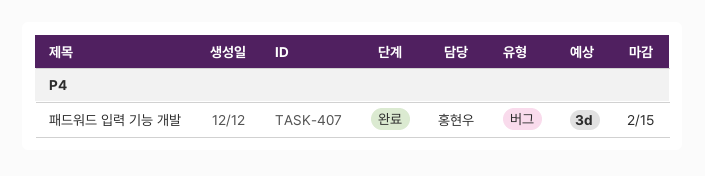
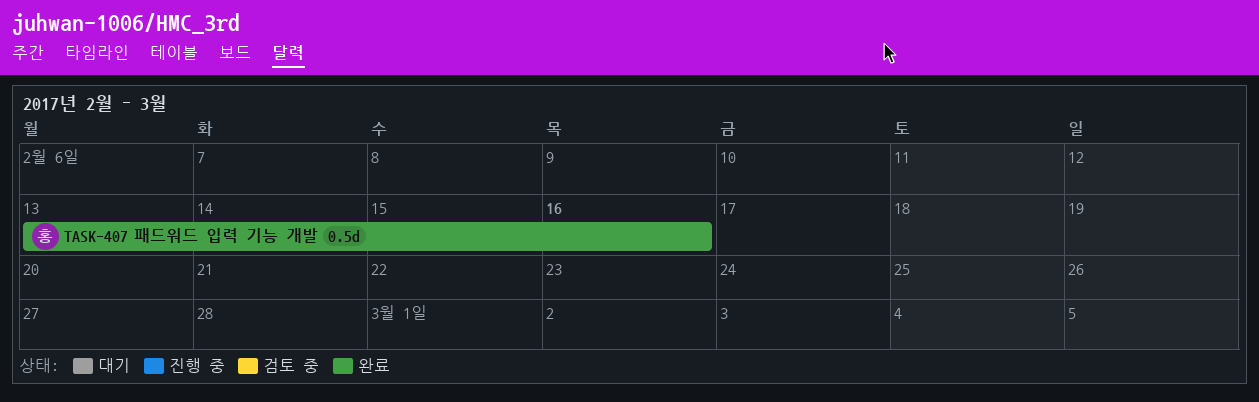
TASK-407, estimate: 3d -> 0.5d
TASK-407, due: Feb 15 -> Feb 16

